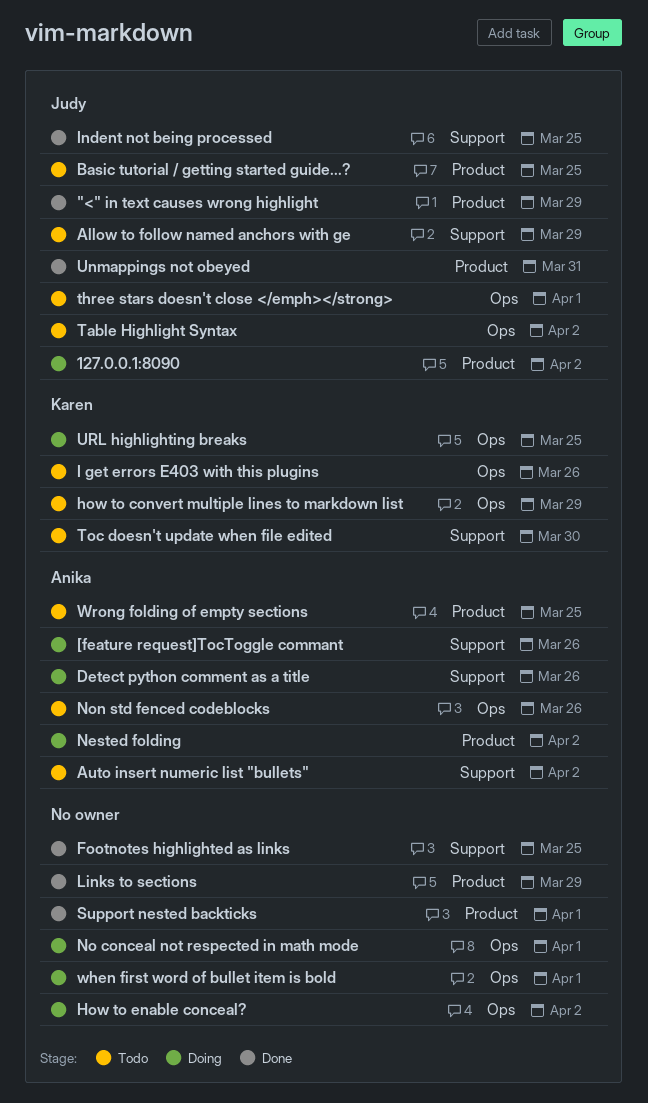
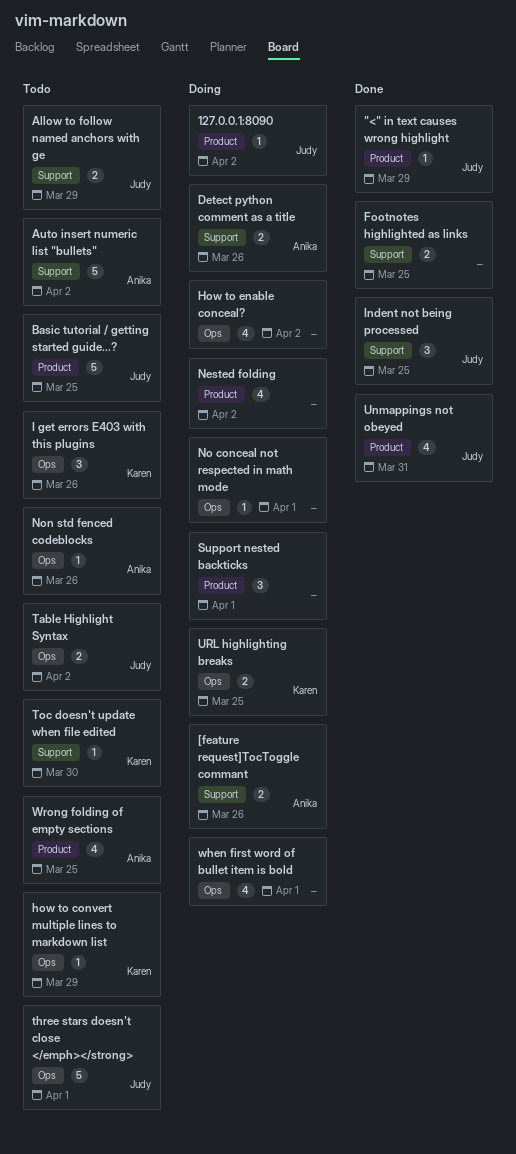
Links to sections: present -> none
Nested folding, owner: Anika -> none
Support nested backticks, status: Done -> Doing

